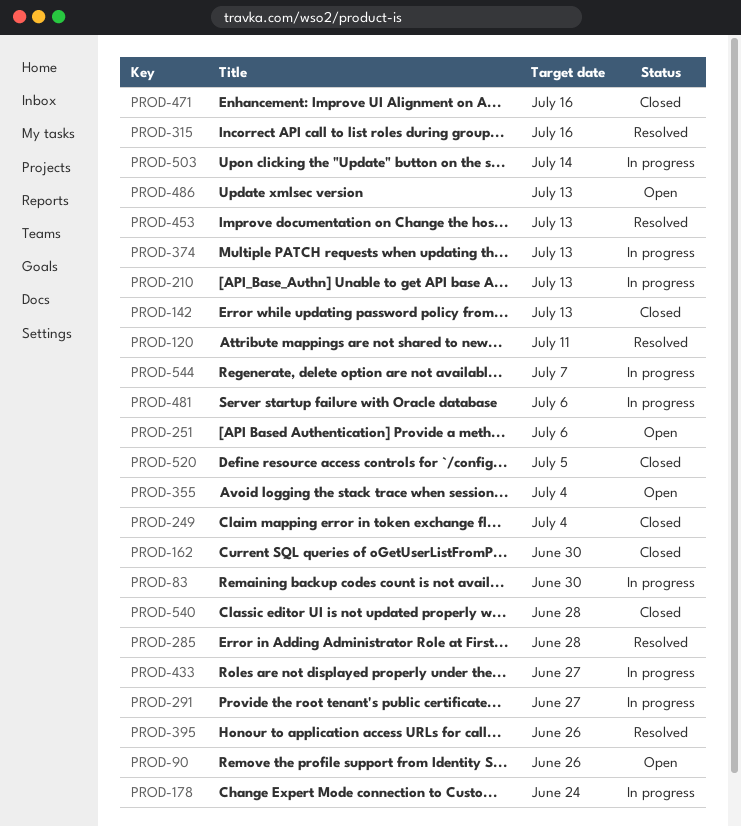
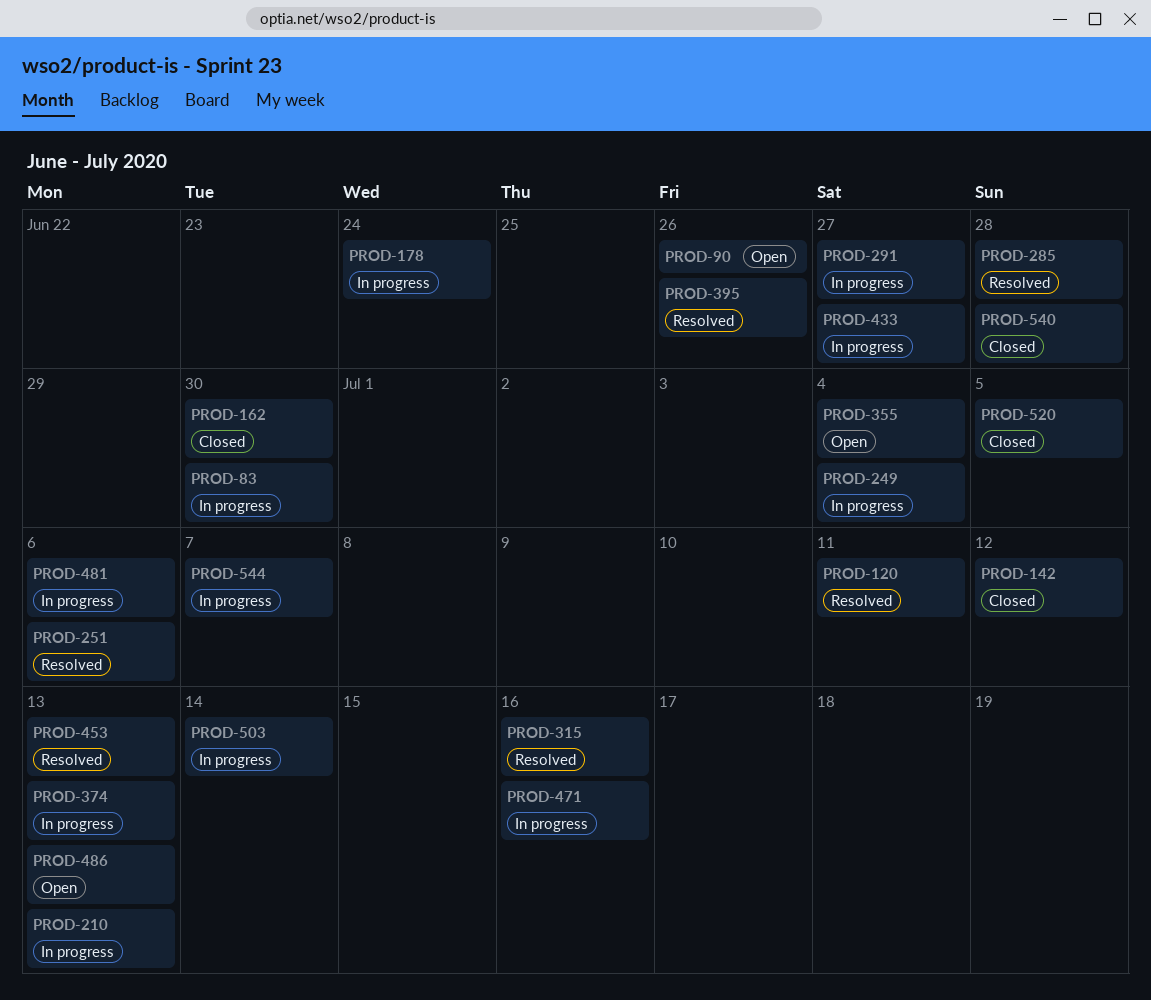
PROD-142, due: Jul 13 -> Jul 12
PROD-249, status: Closed -> In progress
PROD-251, status: Open -> Resolved
PROD-471, status: Closed -> In progress

